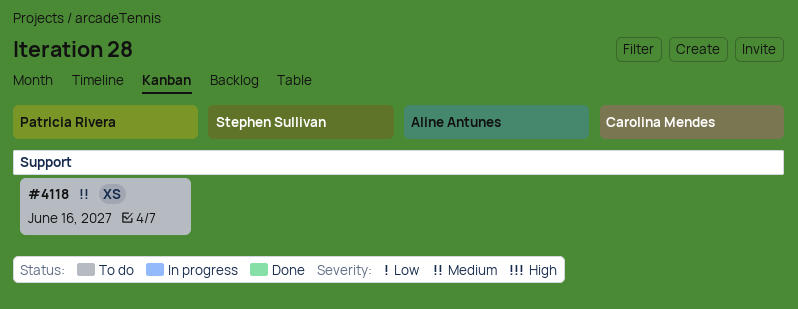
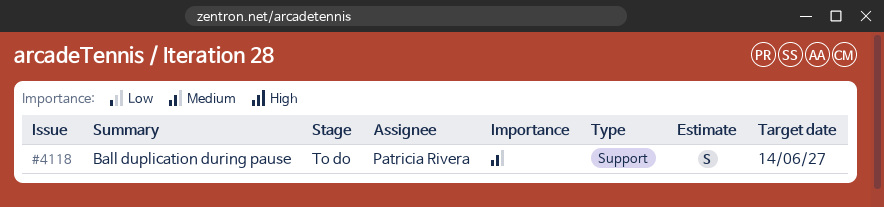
#4118, estimate: XS -> S
#4118, due: Jun 16 -> Jun 14

